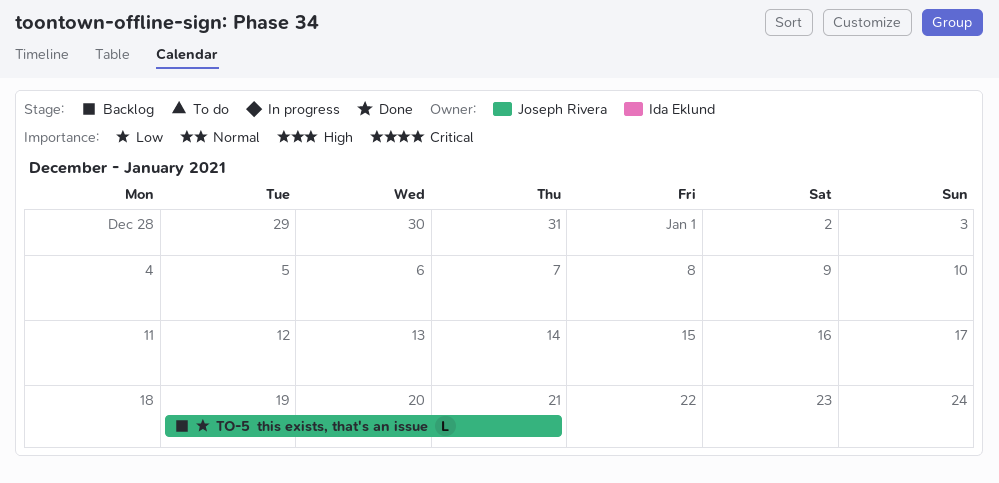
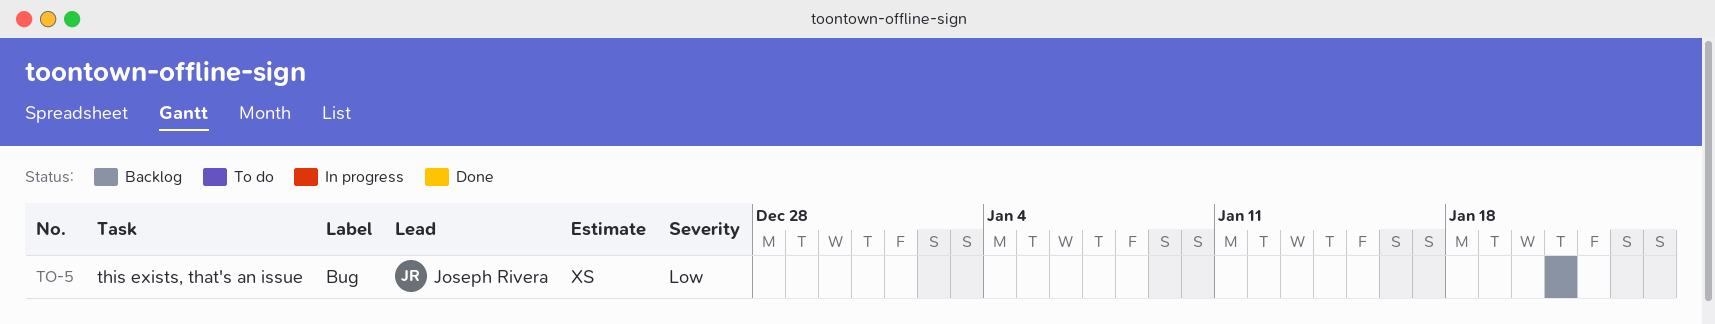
TO-5, estimate: L -> XS
TO-5, start: Jan 19 -> Jan 21

